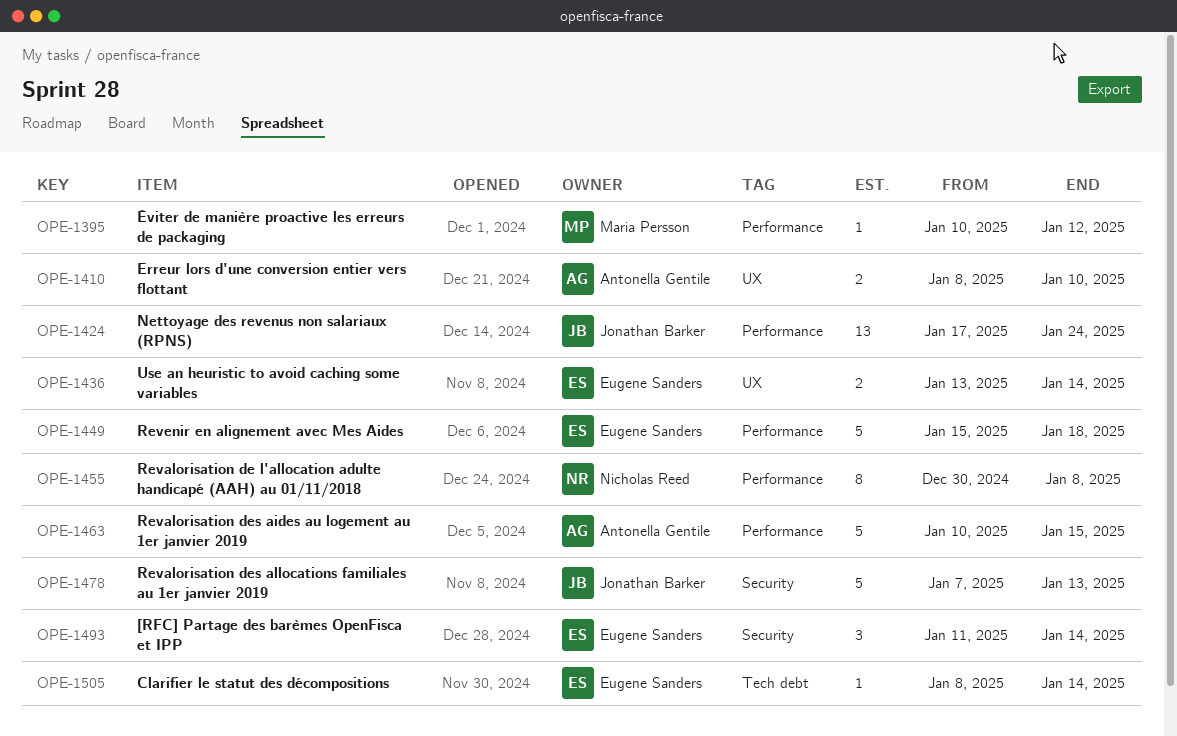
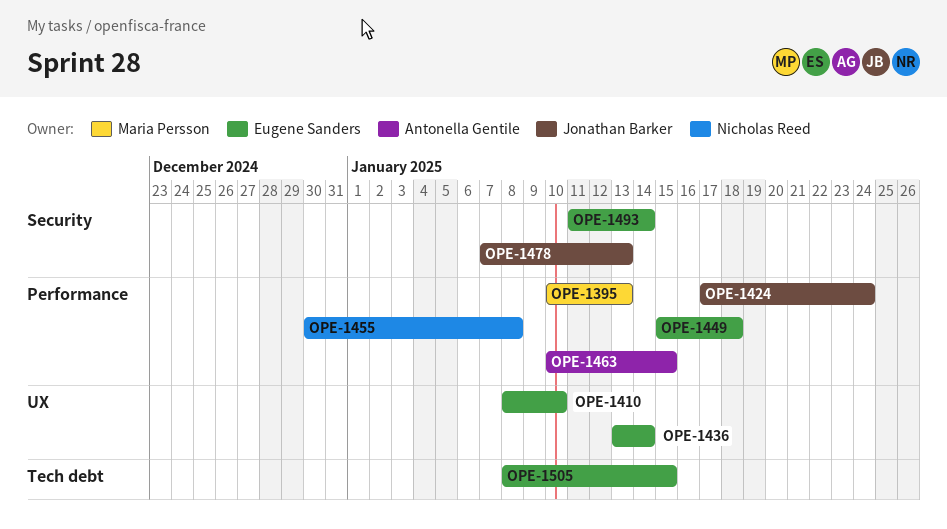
OPE-1395, due: Jan 12 -> Jan 13
OPE-1410, owner: Antonella Gentile -> Eugene Sanders
OPE-1505, due: Jan 14 -> Jan 15

